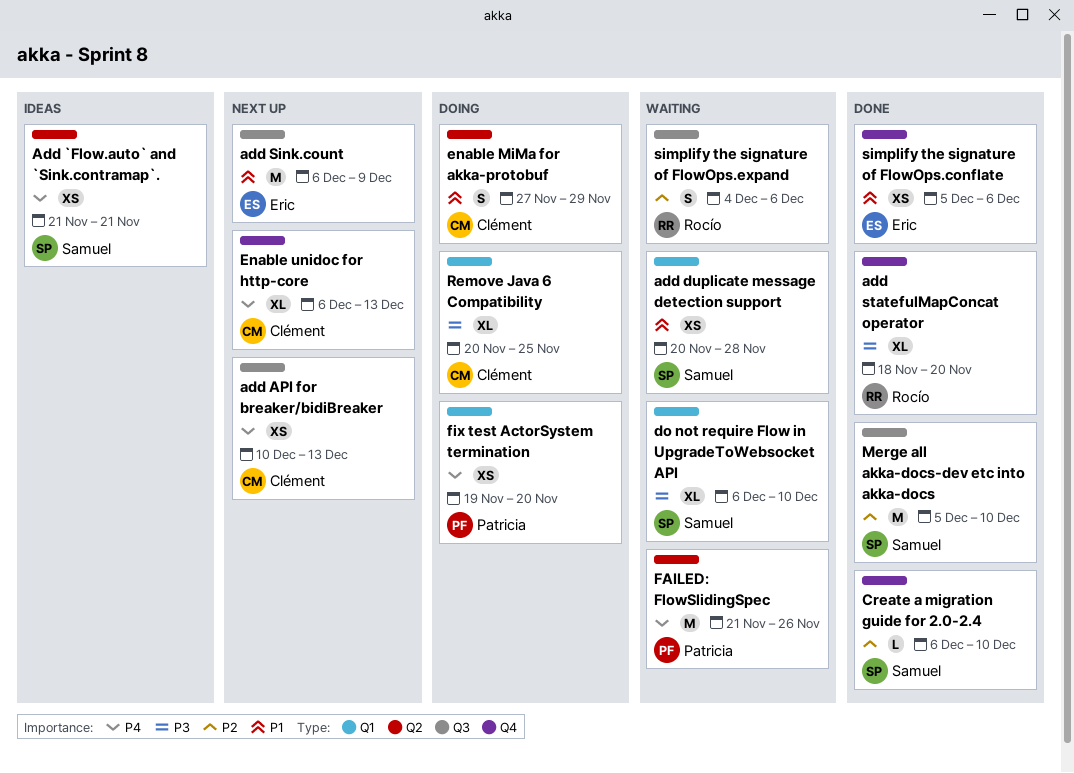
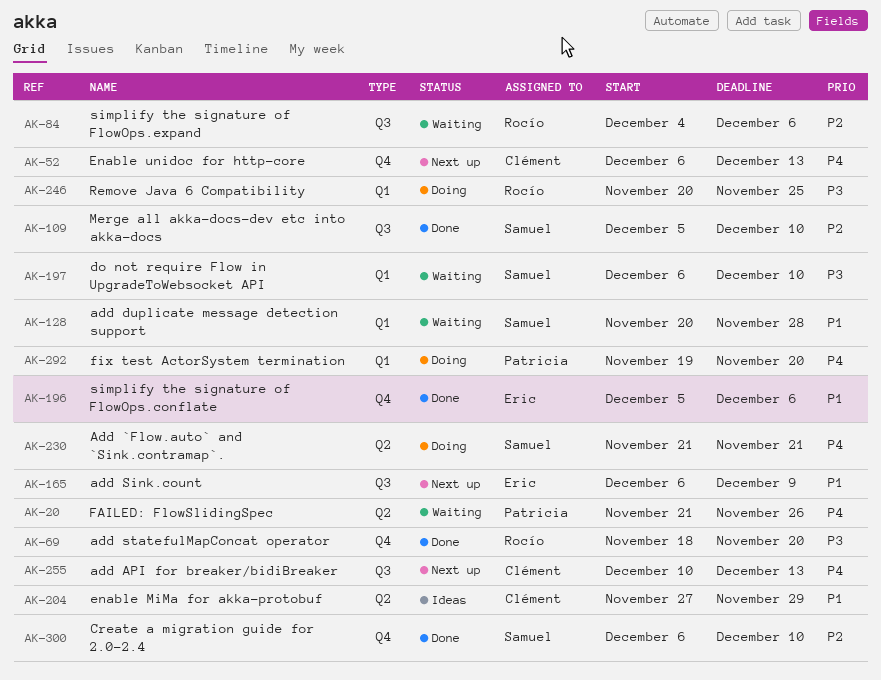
Add `Flow.auto` and `Sink.contramap`., status: Ideas -> Doing
enable MiMa for akka-protobuf, status: Doing -> Ideas
Remove Java 6 Compatibility, owner: Clément -> Rocío

